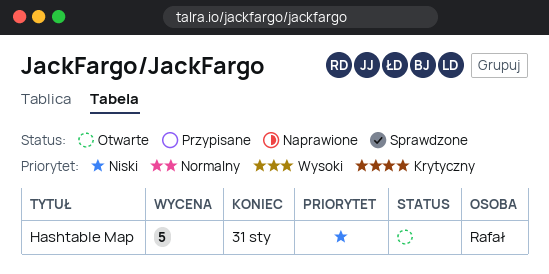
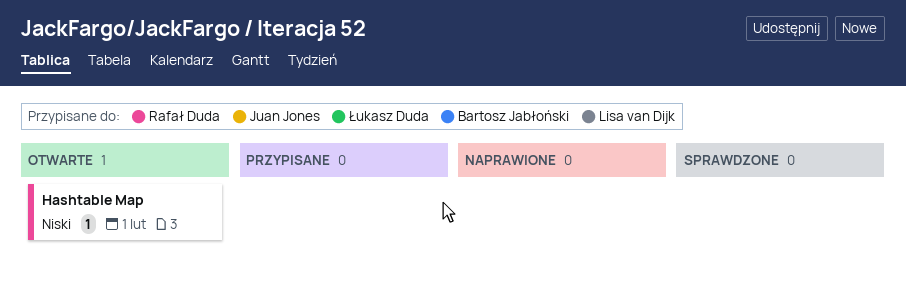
Hashtable Map, estimate: 5 -> 1
Hashtable Map, due: Jan 31 -> Feb 1

